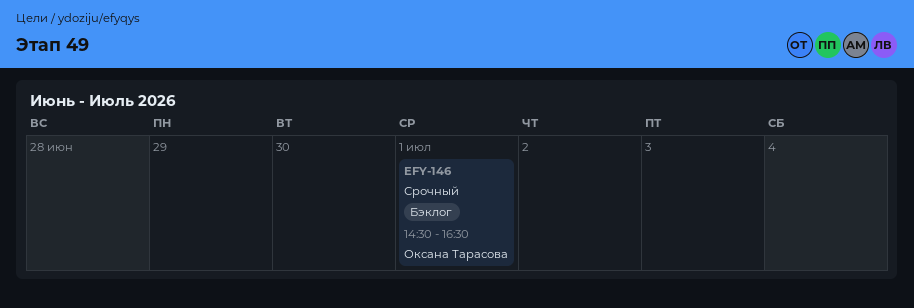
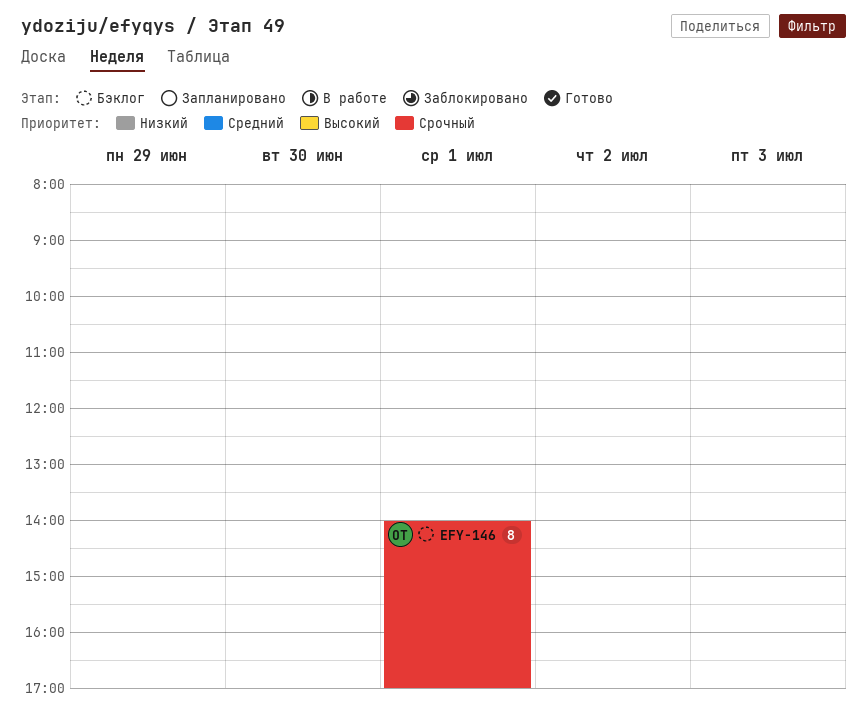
EFY-146, begins: 14:30 -> 14:00
EFY-146, ends: 16:30 -> 17:00

